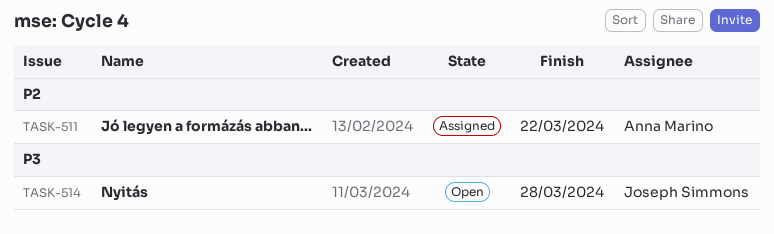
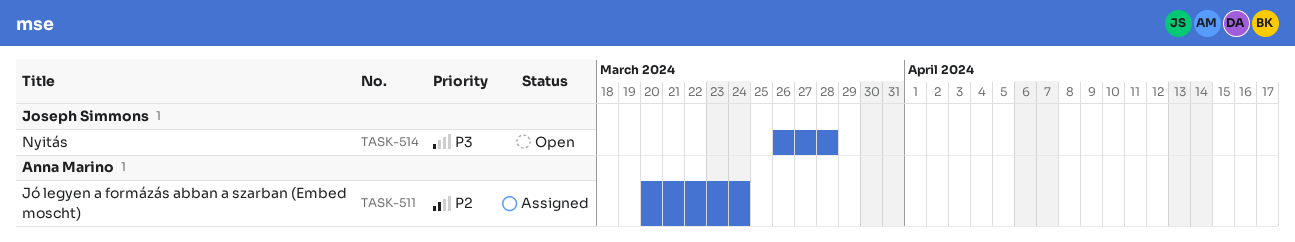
TASK-511, due: Mar 22 -> Mar 24

